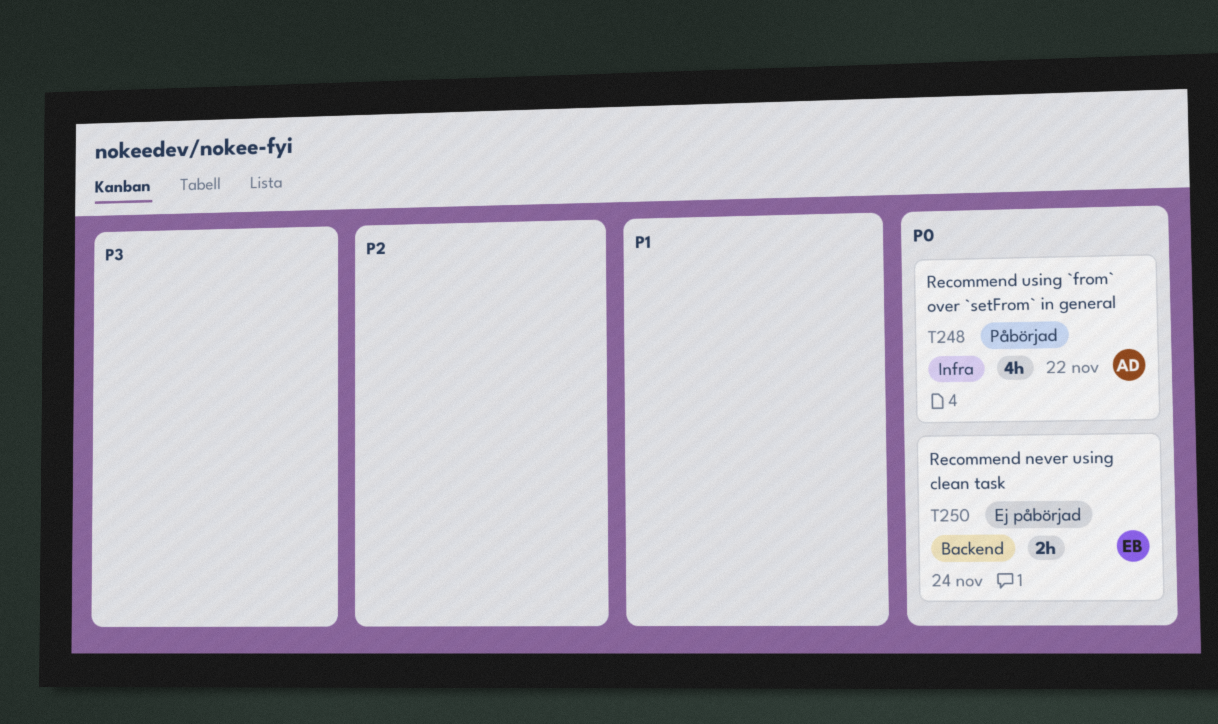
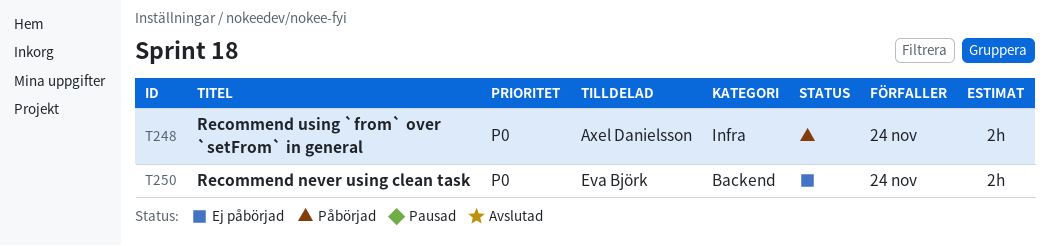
T248, estimate: 4h -> 2h
T248, due: Nov 22 -> Nov 24

